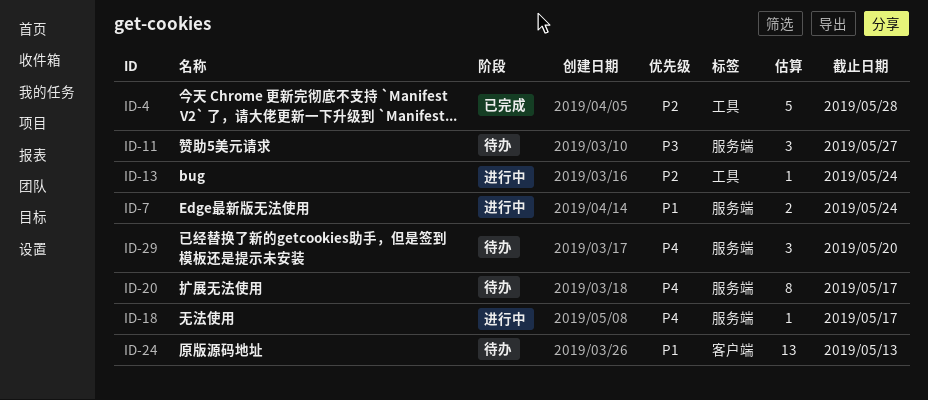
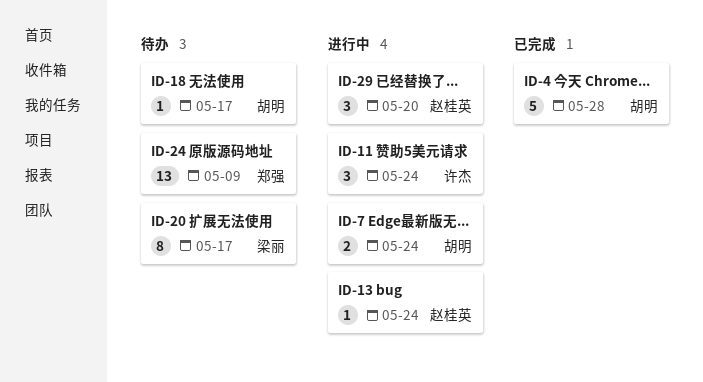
ID-11, status: 待办 -> 进行中
ID-11, due: May 27 -> May 24
ID-18, status: 进行中 -> 待办
ID-24, due: May 13 -> May 9
ID-29, status: 待办 -> 进行中

